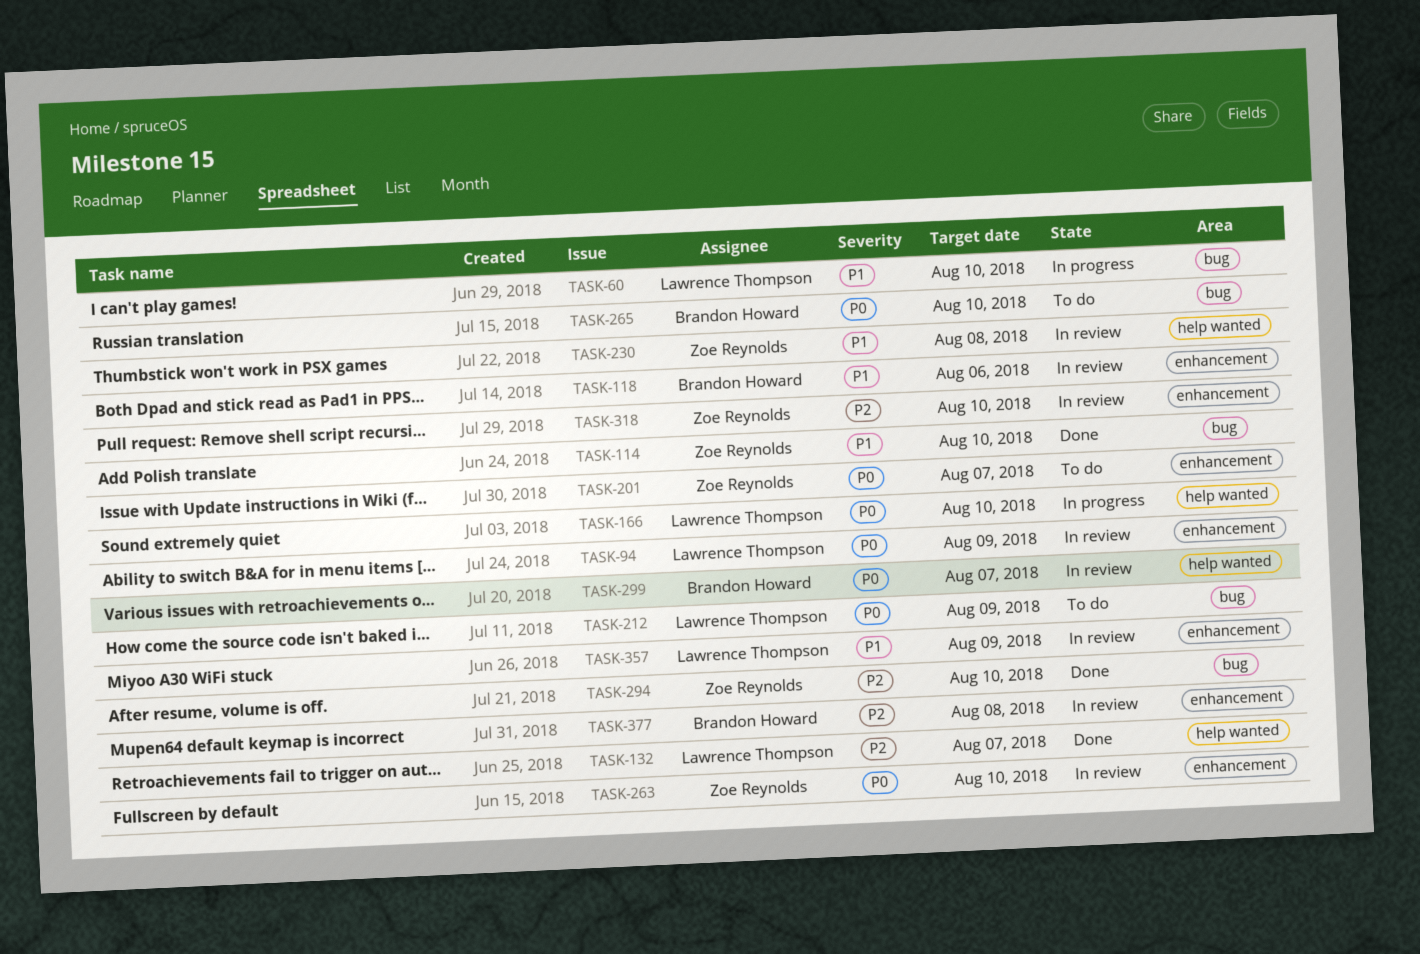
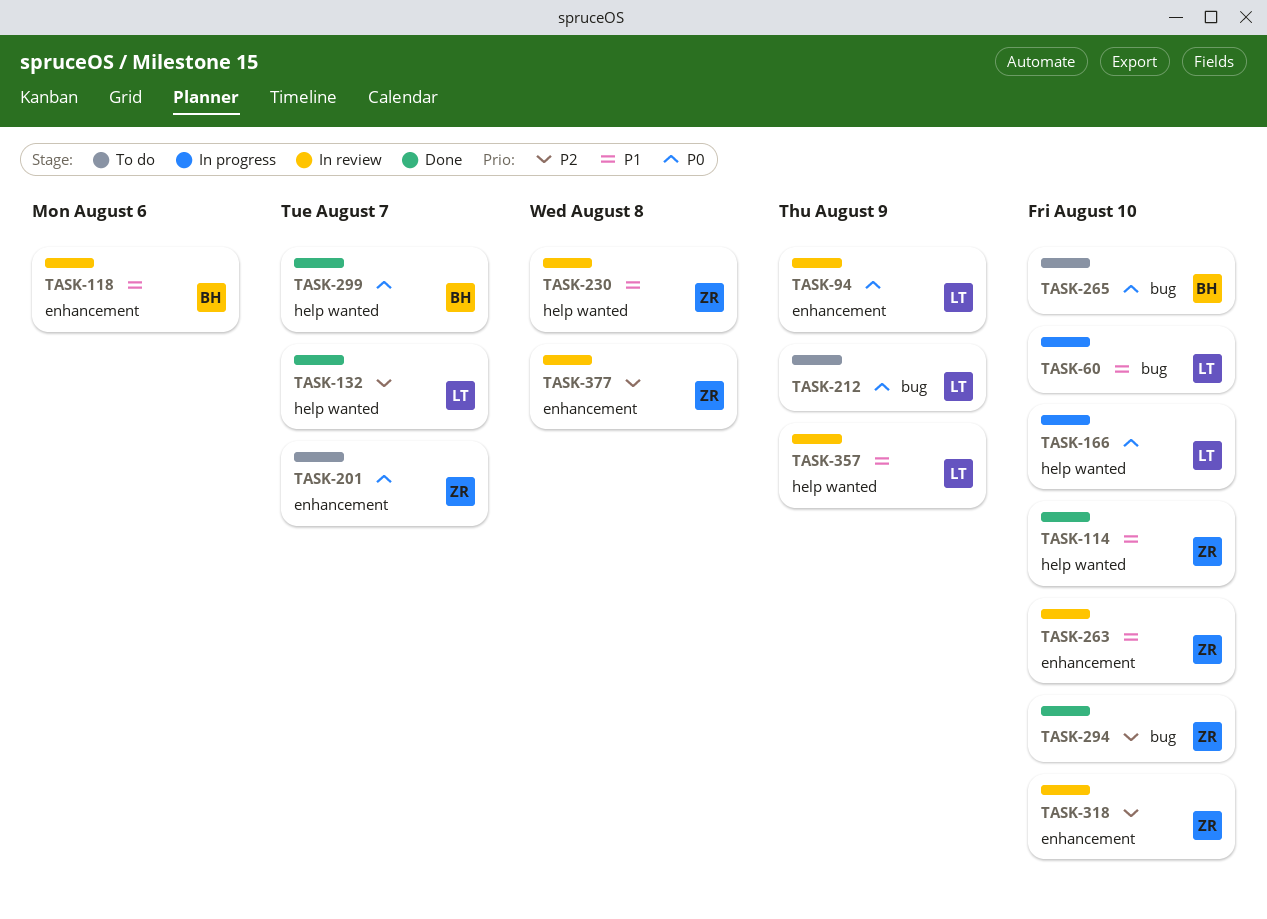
TASK-114, label: bug -> help wanted
TASK-263, priority: P0 -> P1
TASK-299, status: In review -> Done
TASK-357, label: enhancement -> help wanted
TASK-377, owner: Brandon Howard -> Zoe Reynolds

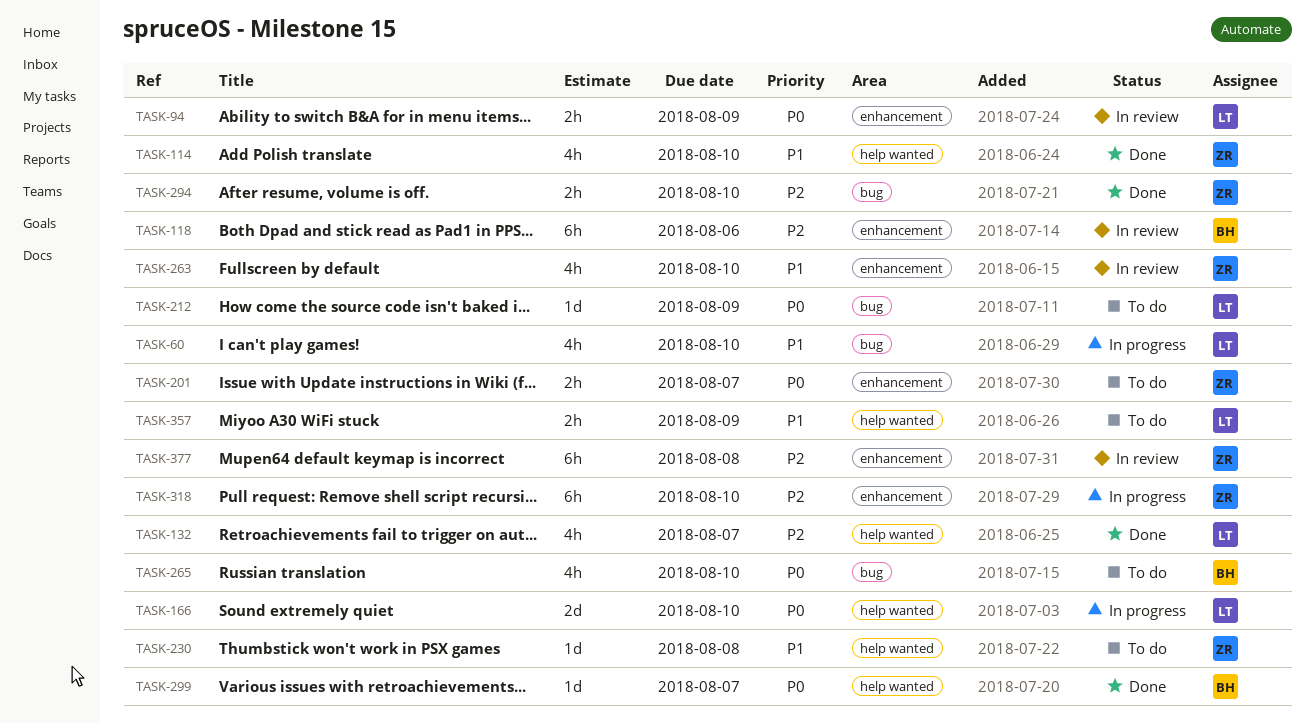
TASK-118, priority: P1 -> P2
TASK-230, status: In review -> To do
TASK-318, status: In review -> In progress
TASK-357, status: In review -> To do

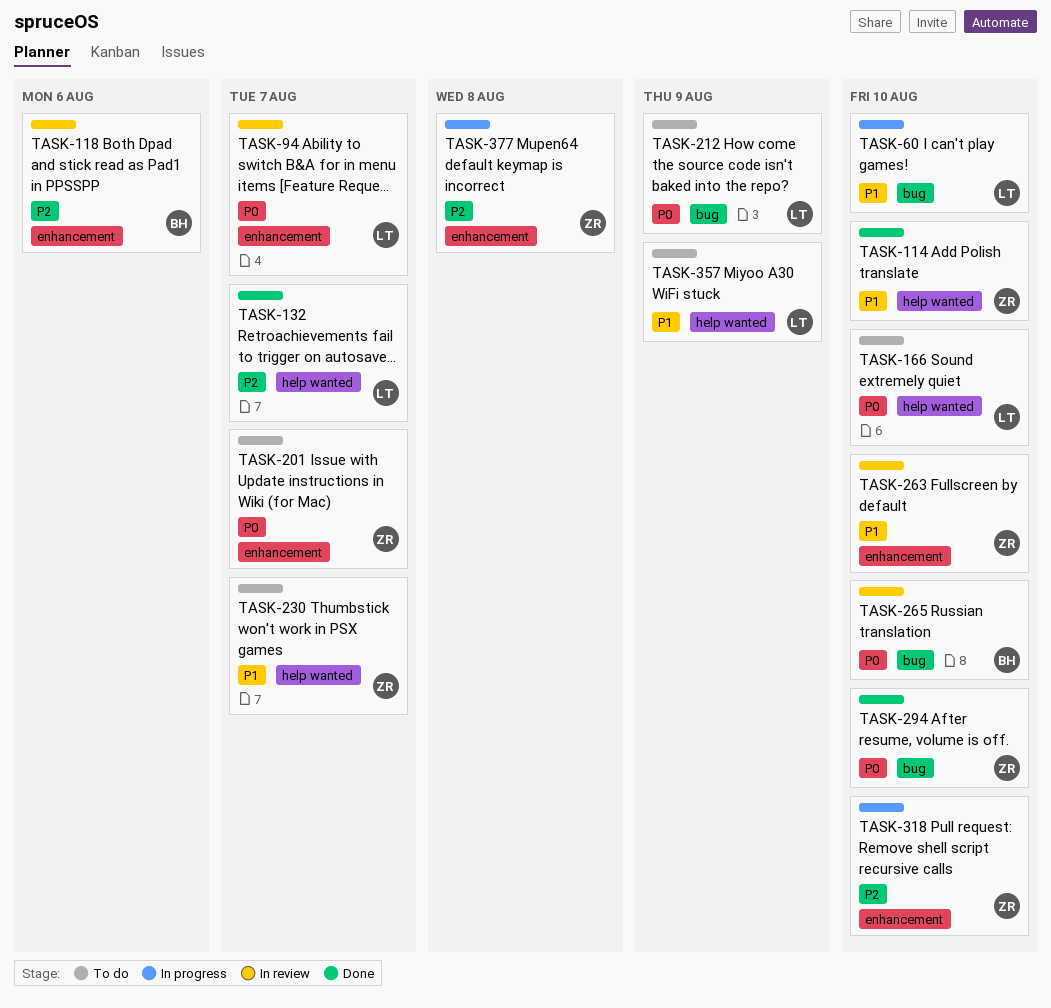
TASK-94, due: Aug 9 -> Aug 7
TASK-166, status: In progress -> To do
TASK-230, due: Aug 8 -> Aug 7
TASK-265, status: To do -> In review
TASK-294, priority: P2 -> P0
TASK-299: present -> none
TASK-377, status: In review -> In progress

